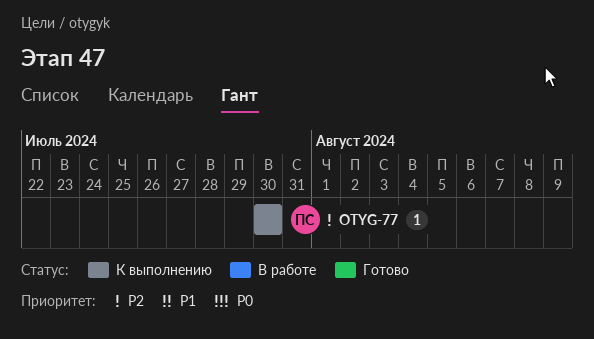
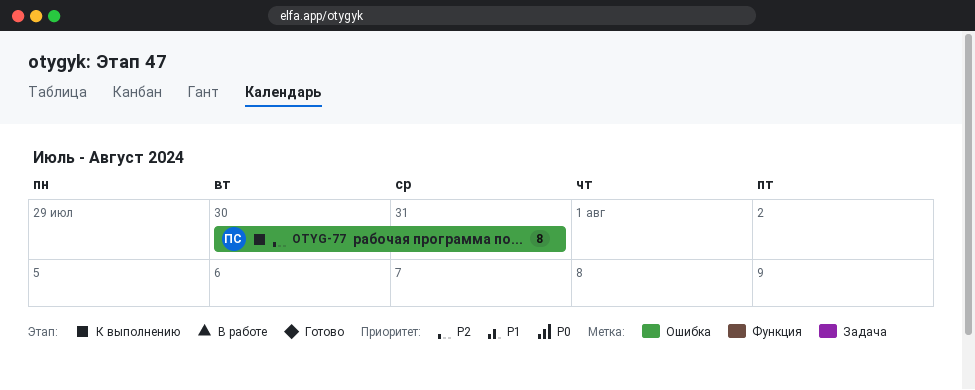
OTYG-77, estimate: 1 -> 8
OTYG-77, due: Jul 30 -> Jul 31

